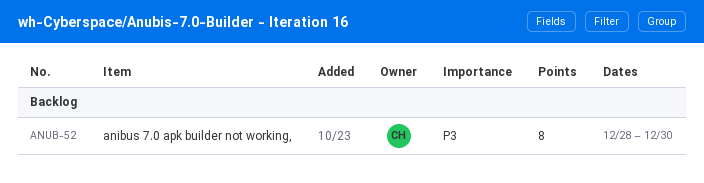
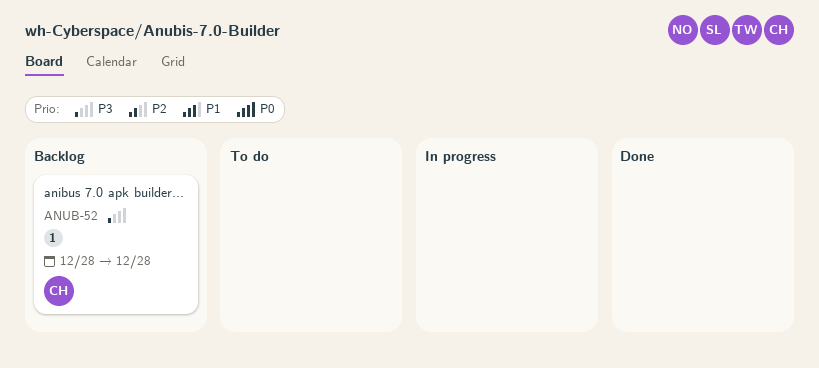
ANUB-52, estimate: 8 -> 1
ANUB-52, due: Dec 30 -> Dec 28

